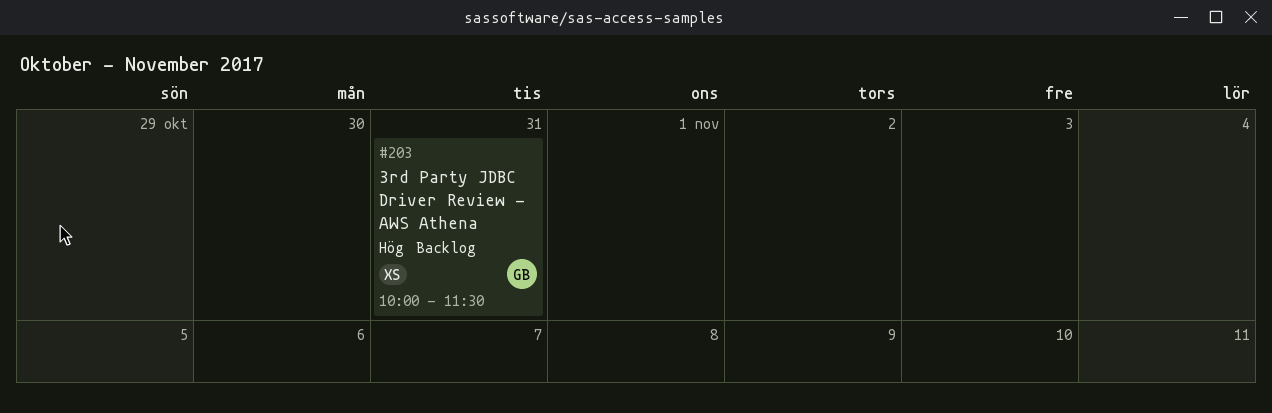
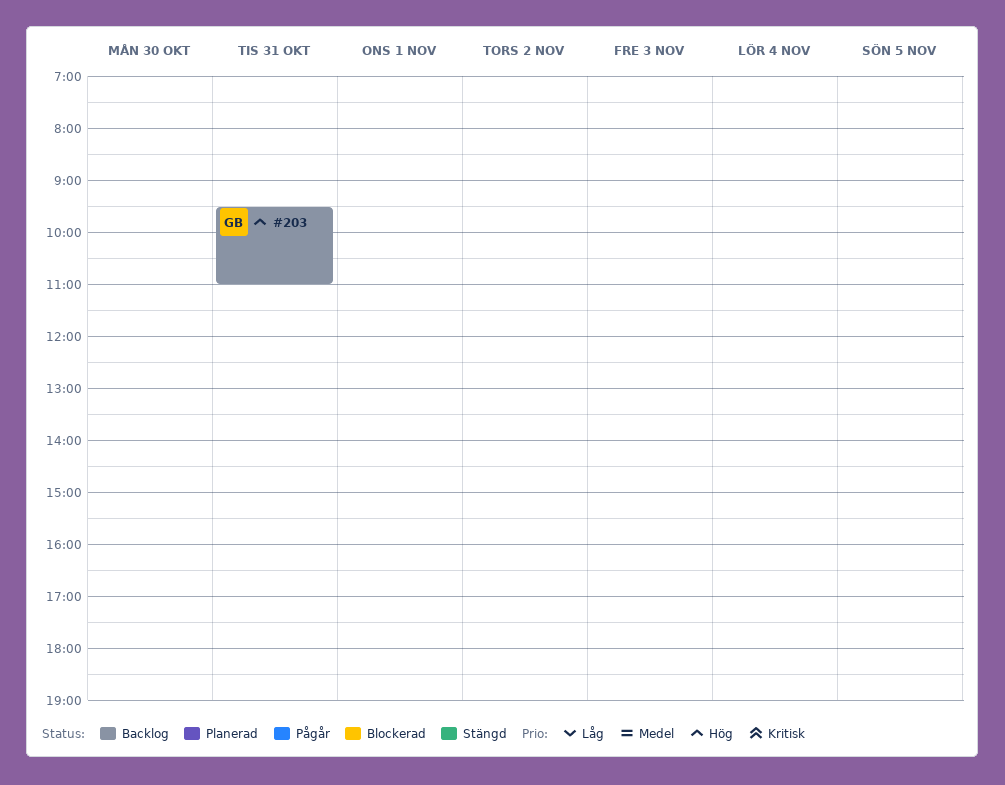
#203, begins: 10:00 -> 09:30
#203, ends: 11:30 -> 11:00

